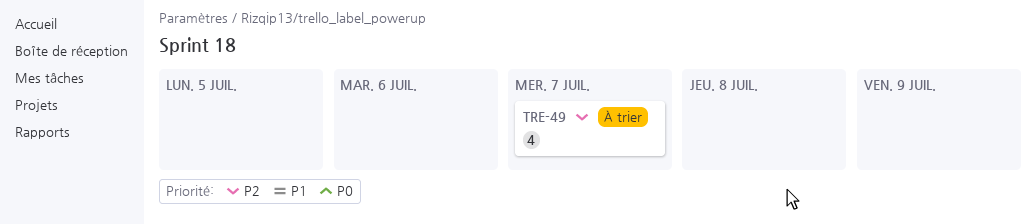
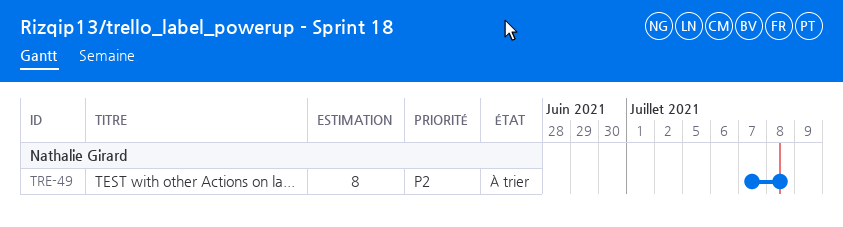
TRE-49, estimate: 4 -> 8
TRE-49, due: Jul 7 -> Jul 8

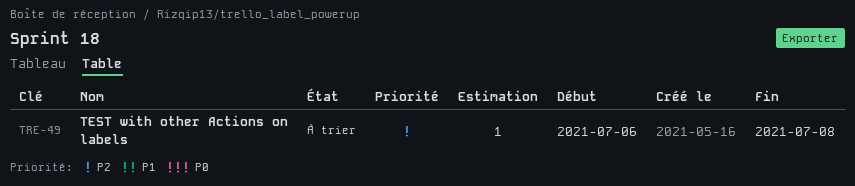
TRE-49, estimate: 8 -> 1
TRE-49, start: Jul 7 -> Jul 6

